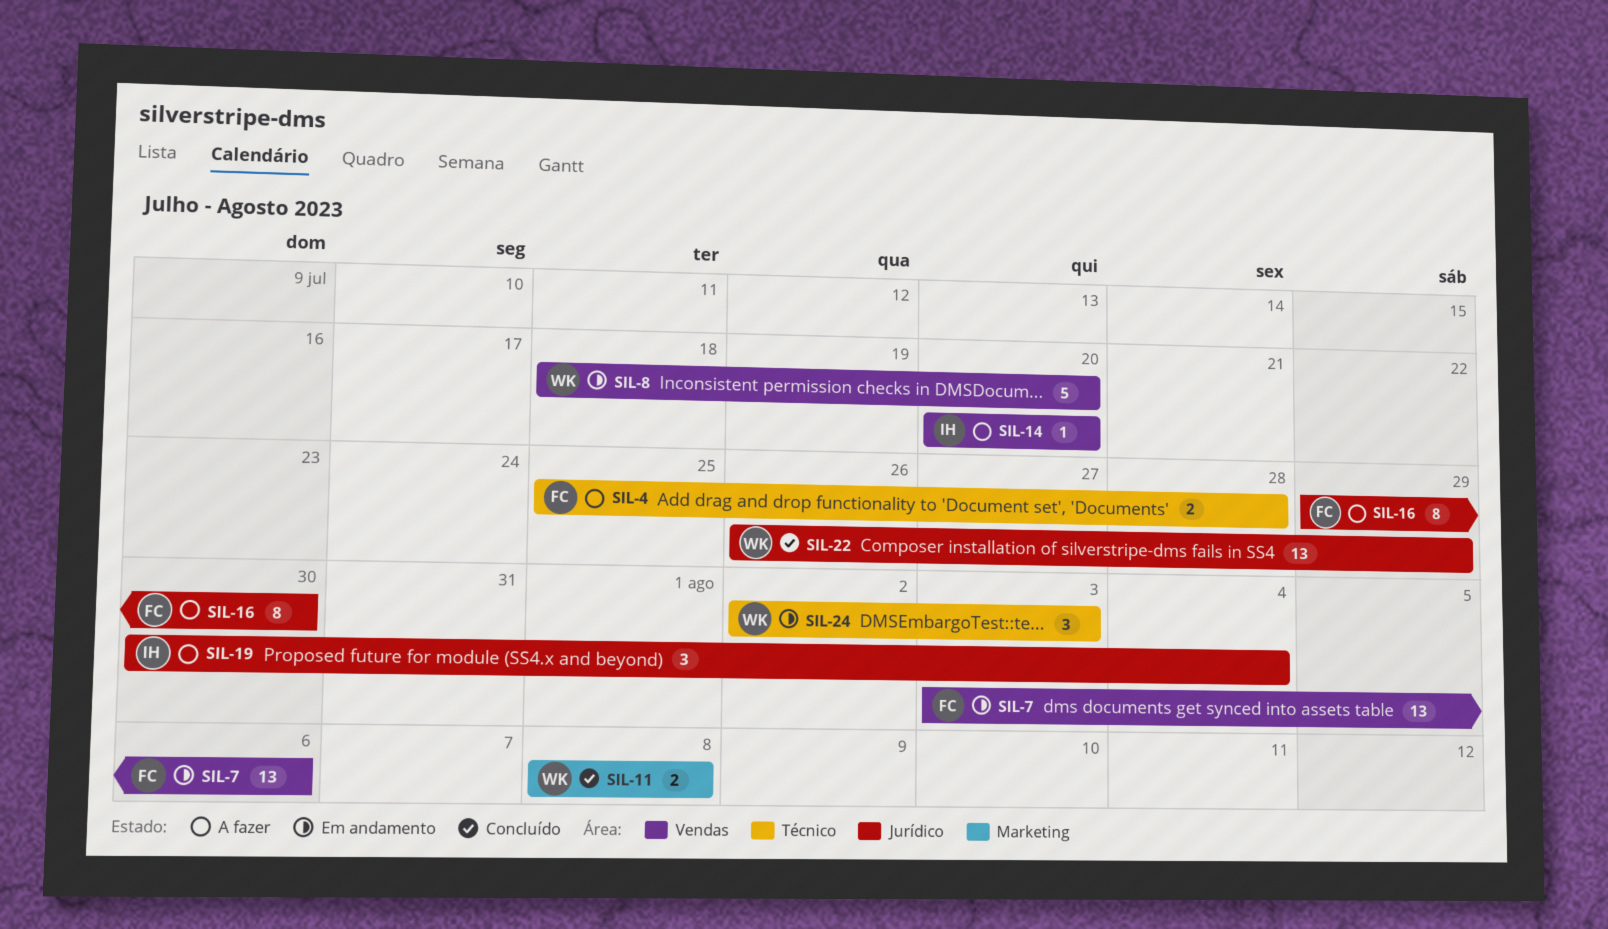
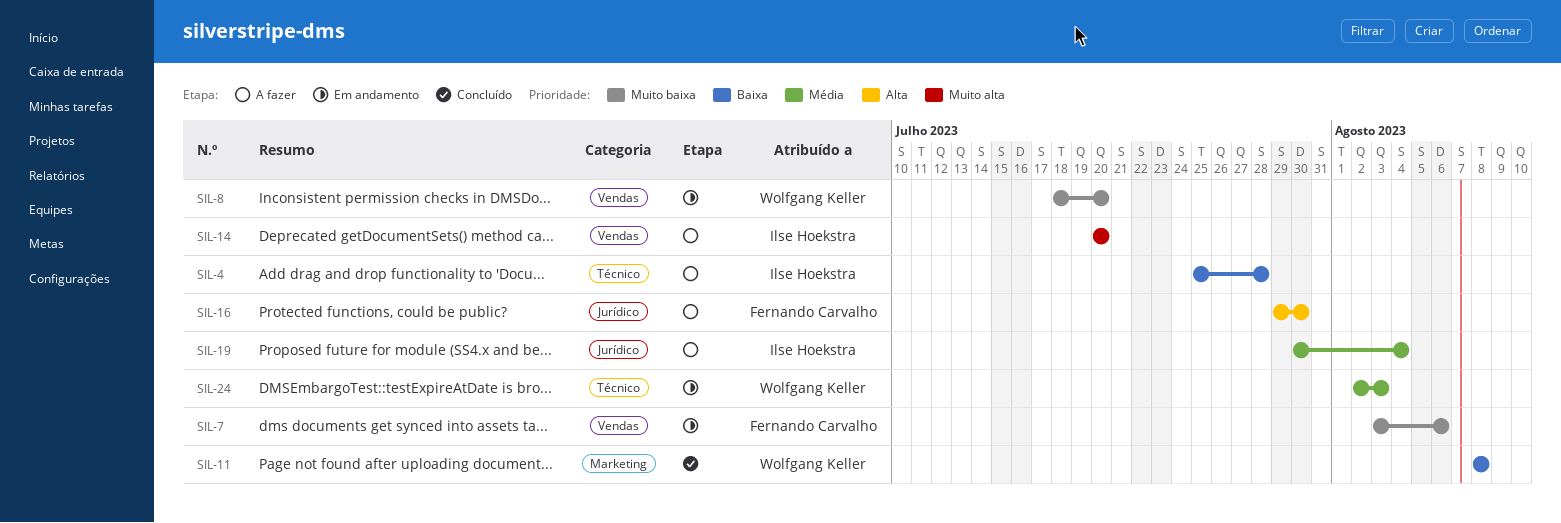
SIL-4, owner: Fernando Carvalho -> Ilse Hoekstra
SIL-22: present -> none

